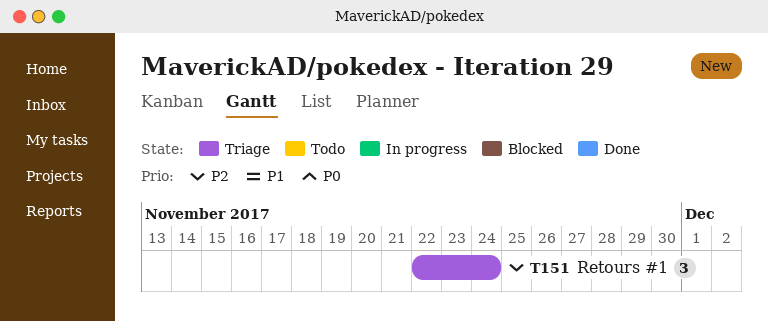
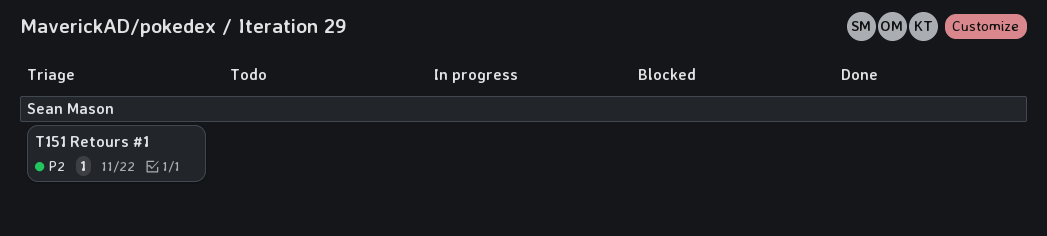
T151, estimate: 3 -> 1
T151, due: Nov 24 -> Nov 22

